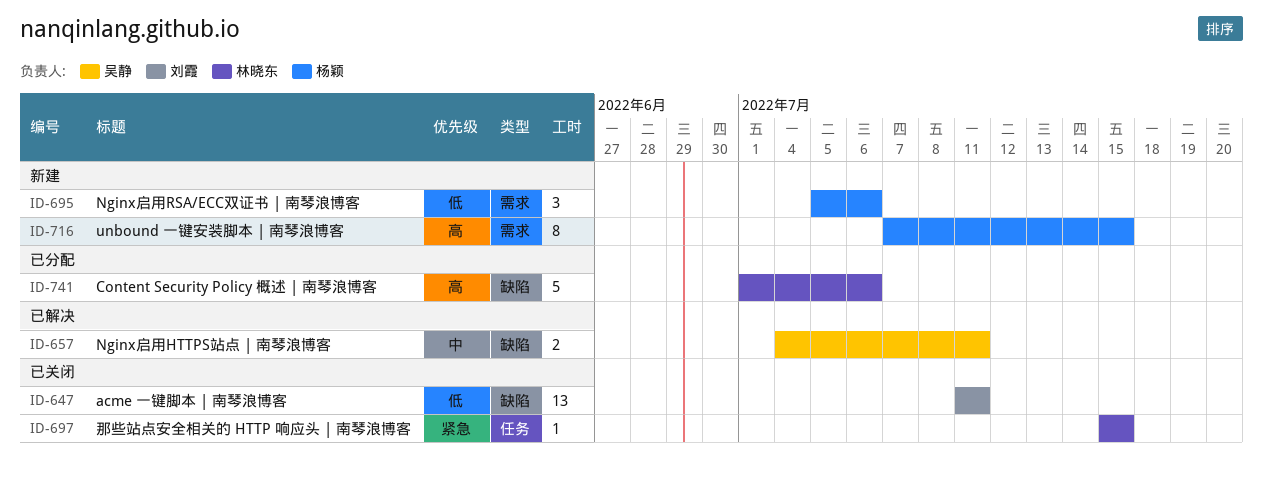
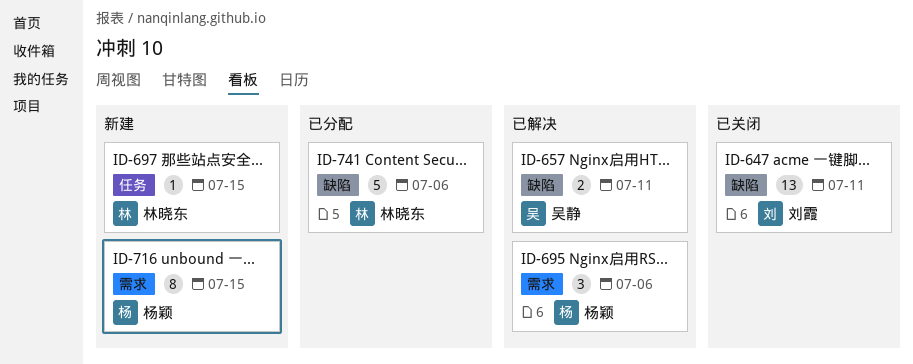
ID-695, status: 新建 -> 已解决
ID-697, status: 已关闭 -> 新建

